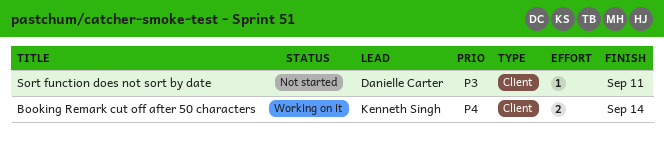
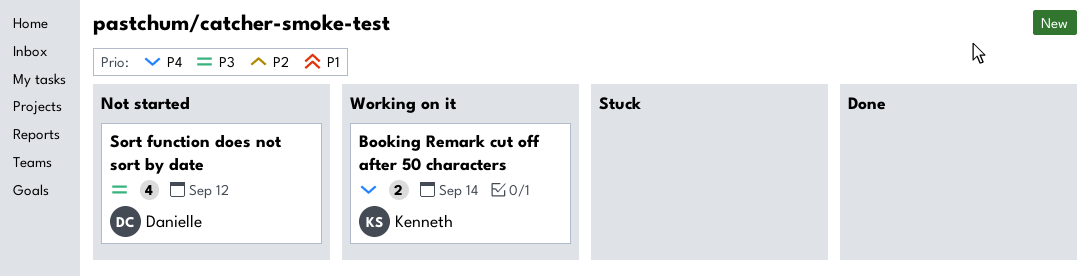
Sort function does not sort by date, estimate: 1 -> 4
Sort function does not sort by date, due: Sep 11 -> Sep 12

